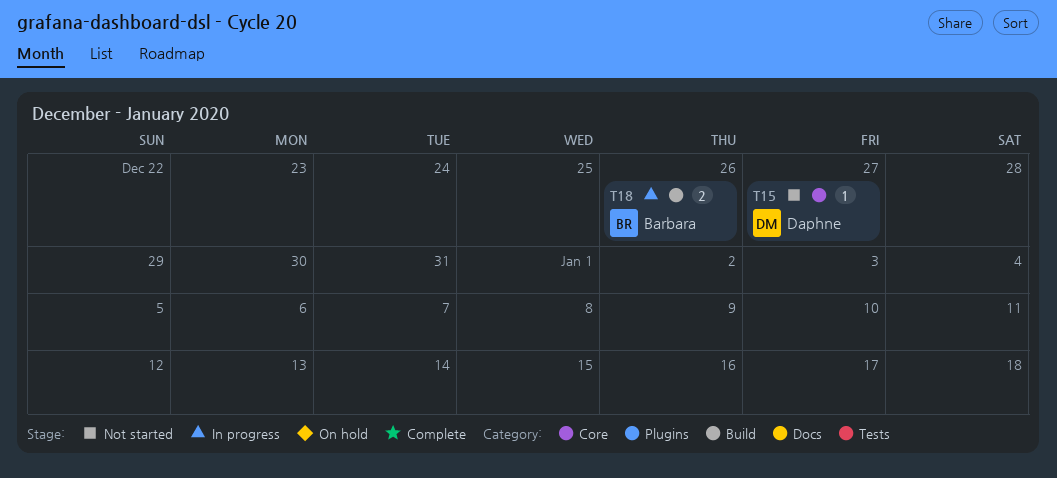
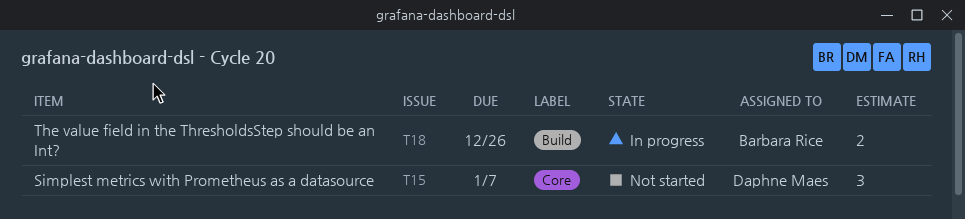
T15, estimate: 1 -> 3
T15, due: Dec 27 -> Jan 7

